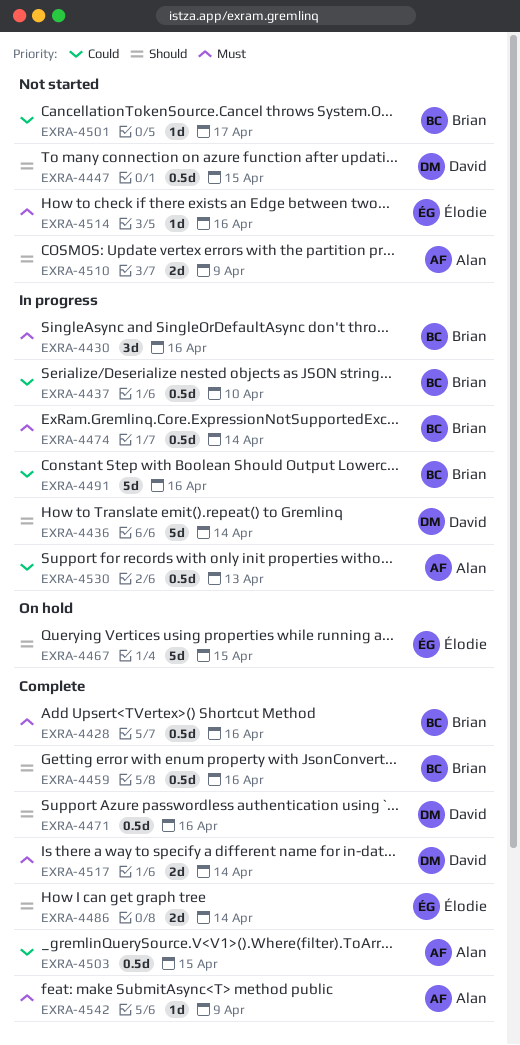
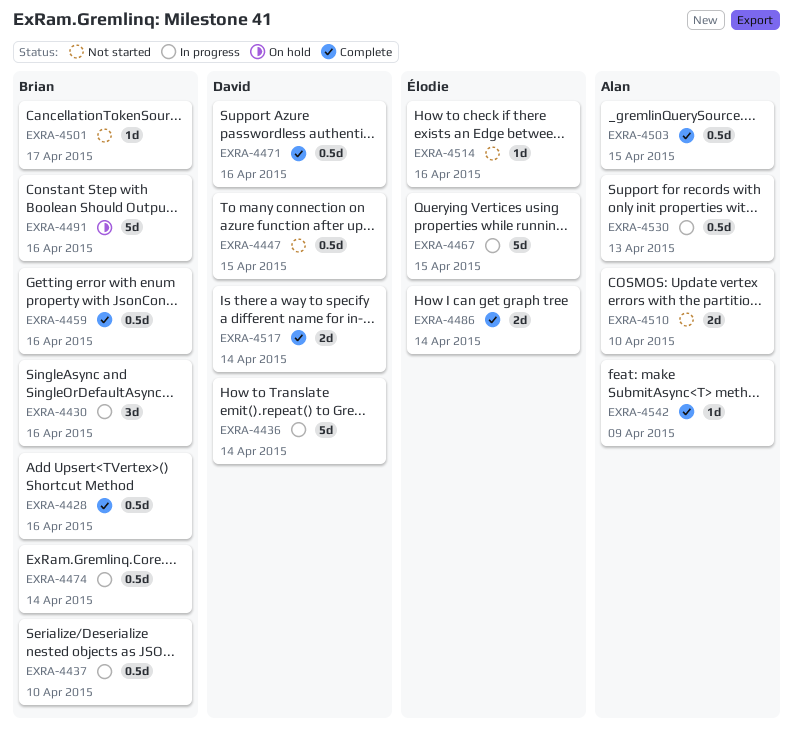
EXRA-4467, status: On hold -> In progress
EXRA-4491, status: In progress -> On hold
EXRA-4510, due: Apr 9 -> Apr 10

